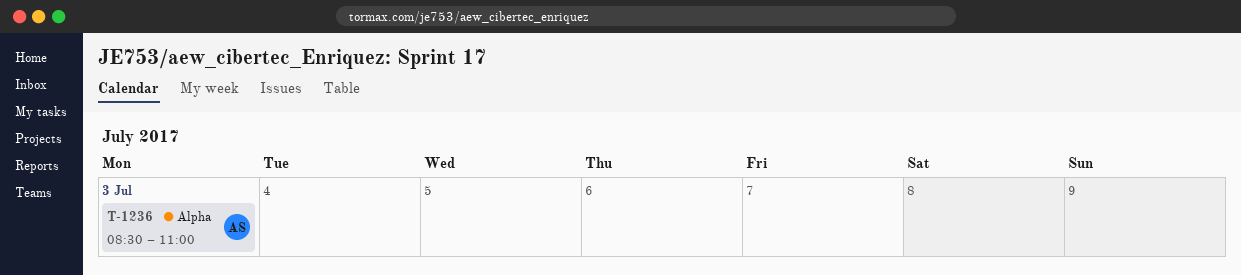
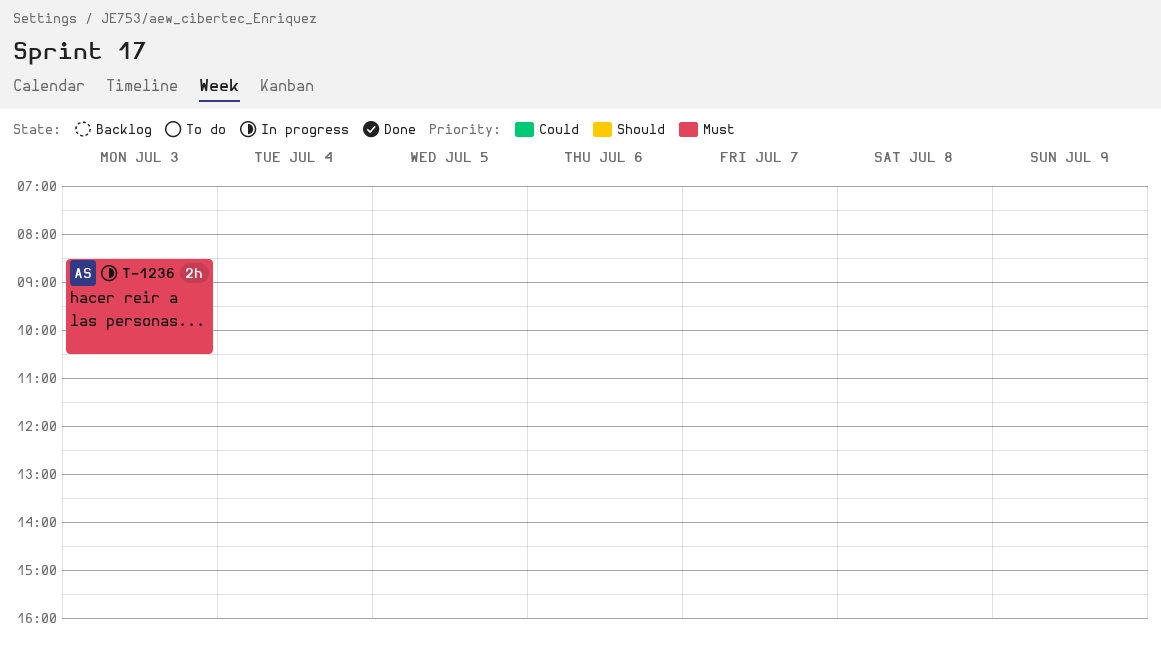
T-1236, ends: 11:00 -> 10:30

